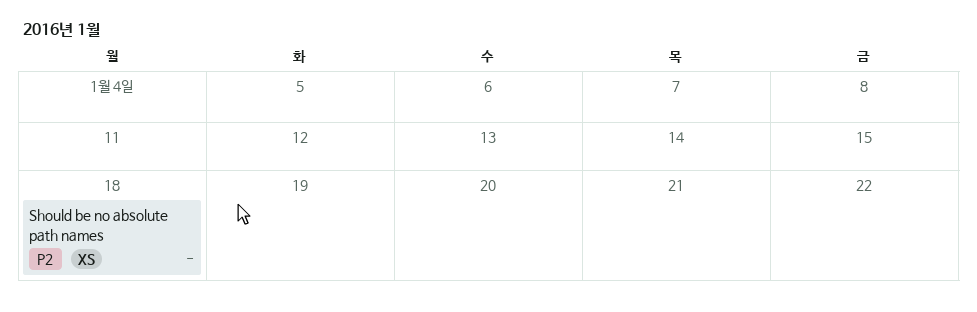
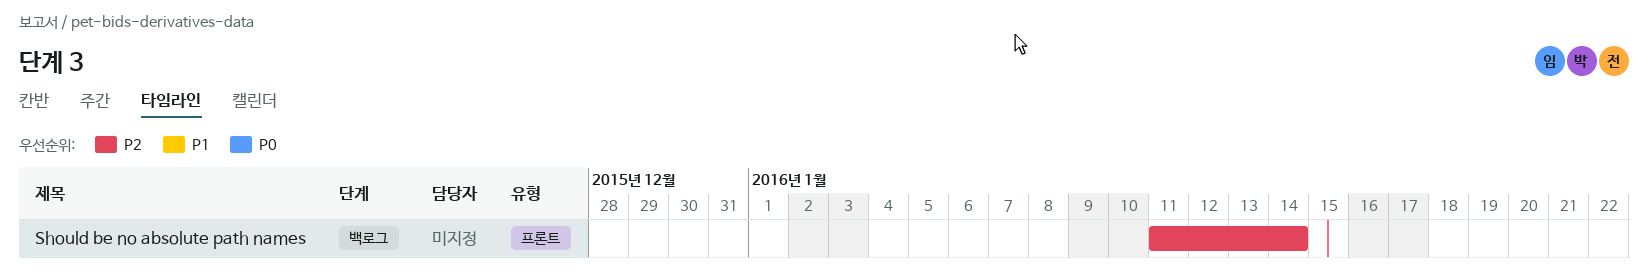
Should be no absolute path names, due: Jan 18 -> Jan 14

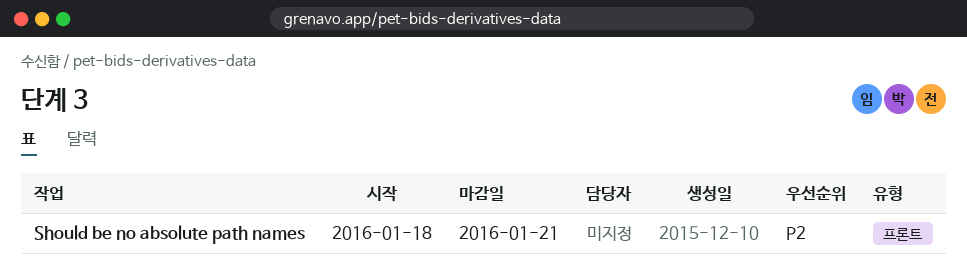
Should be no absolute path names, start: Jan 11 -> Jan 18
Should be no absolute path names, due: Jan 14 -> Jan 21

